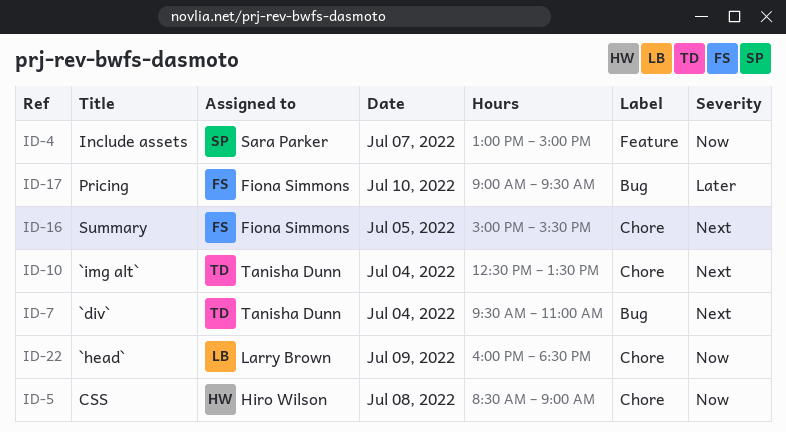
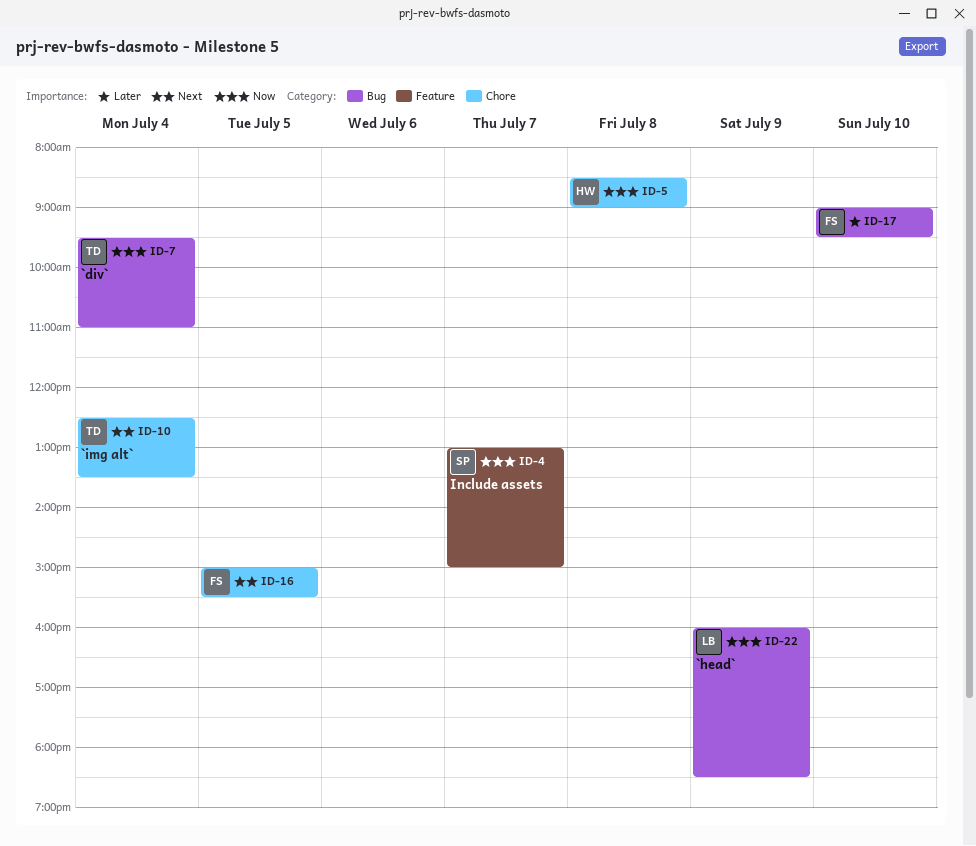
ID-7, priority: Next -> Now
ID-22, label: Chore -> Bug

